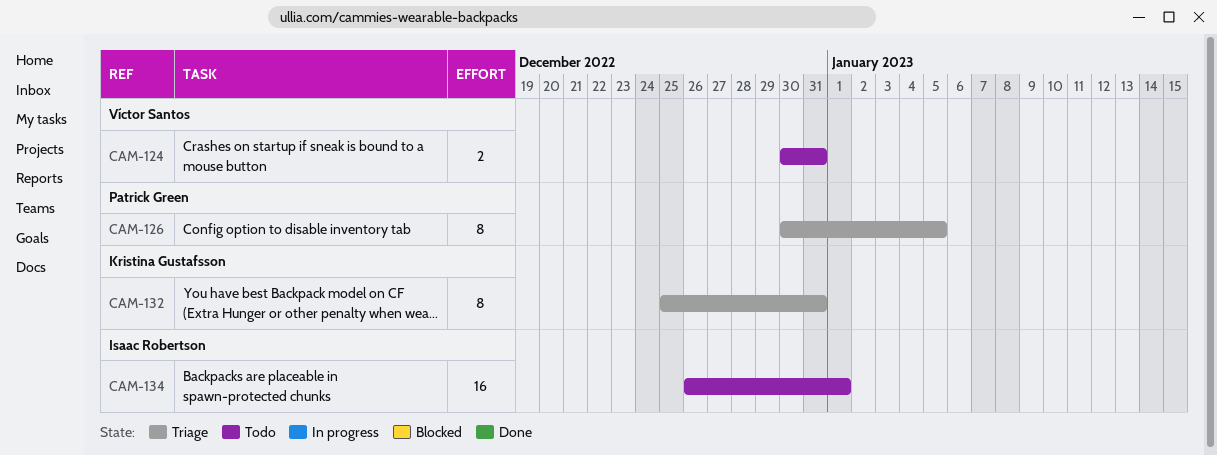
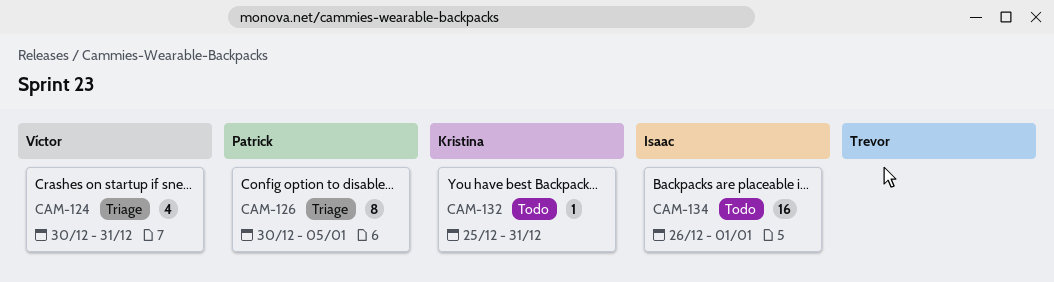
CAM-124, status: Todo -> Triage
CAM-124, estimate: 2 -> 4
CAM-132, status: Triage -> Todo
CAM-132, estimate: 8 -> 1

